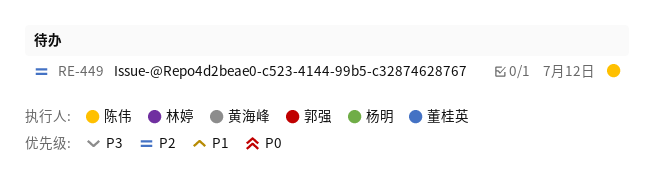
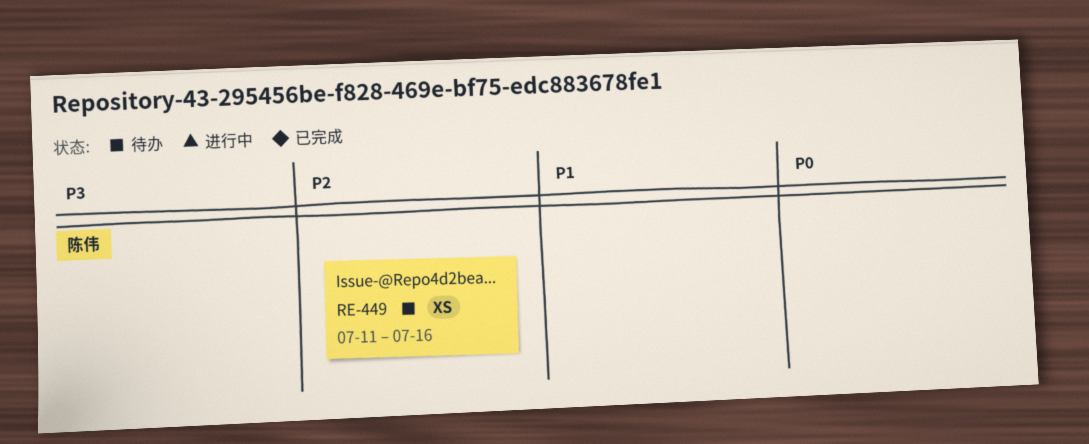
RE-449, due: Jul 12 -> Jul 16

